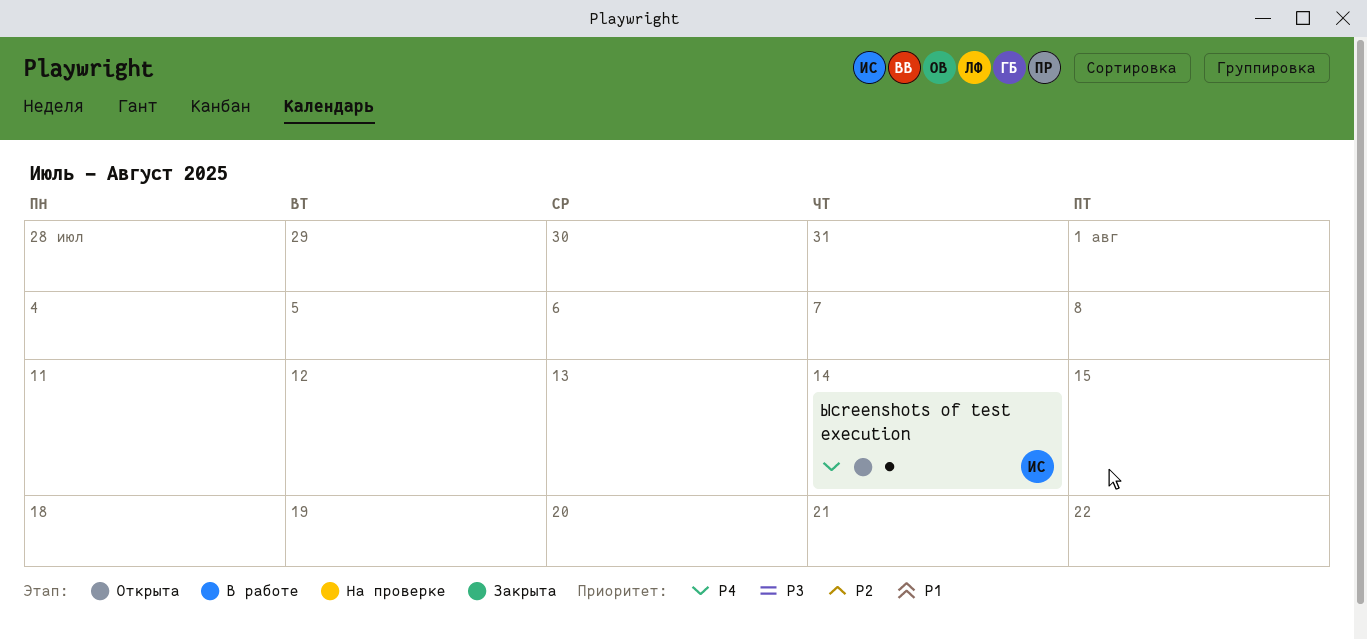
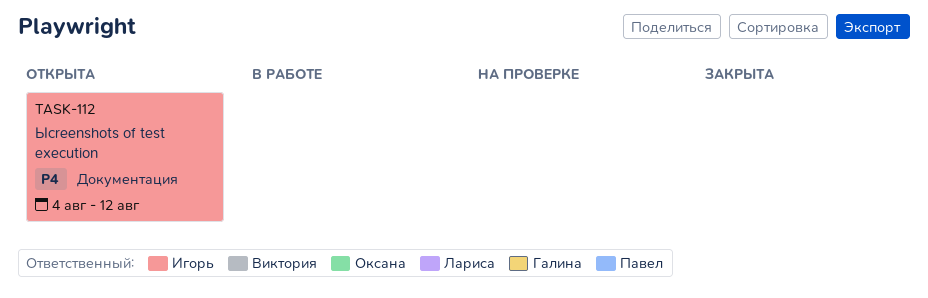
Ыcreenshots of test execution, due: Aug 14 -> Aug 12

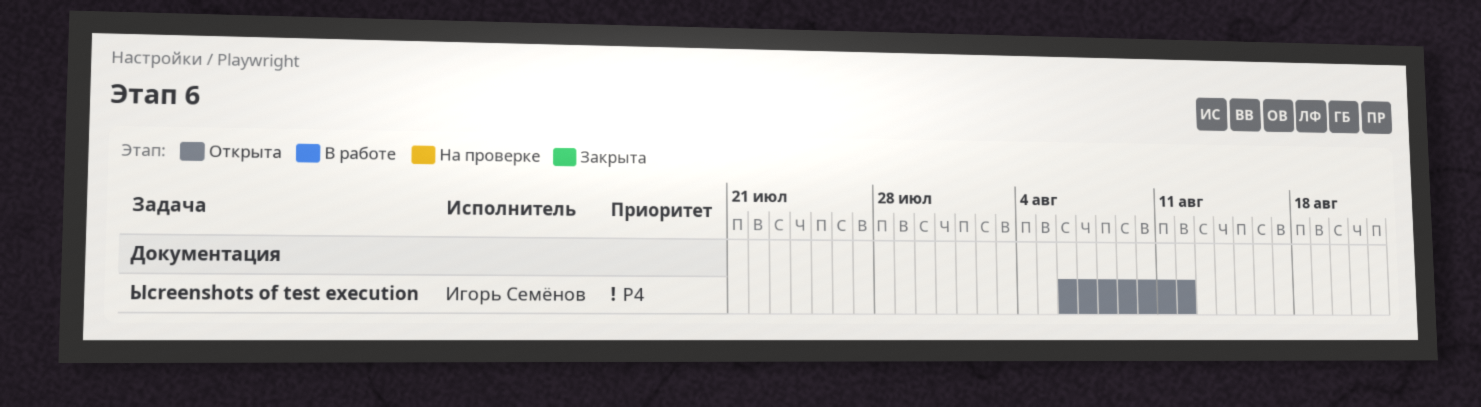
Ыcreenshots of test execution, start: Aug 4 -> Aug 6

